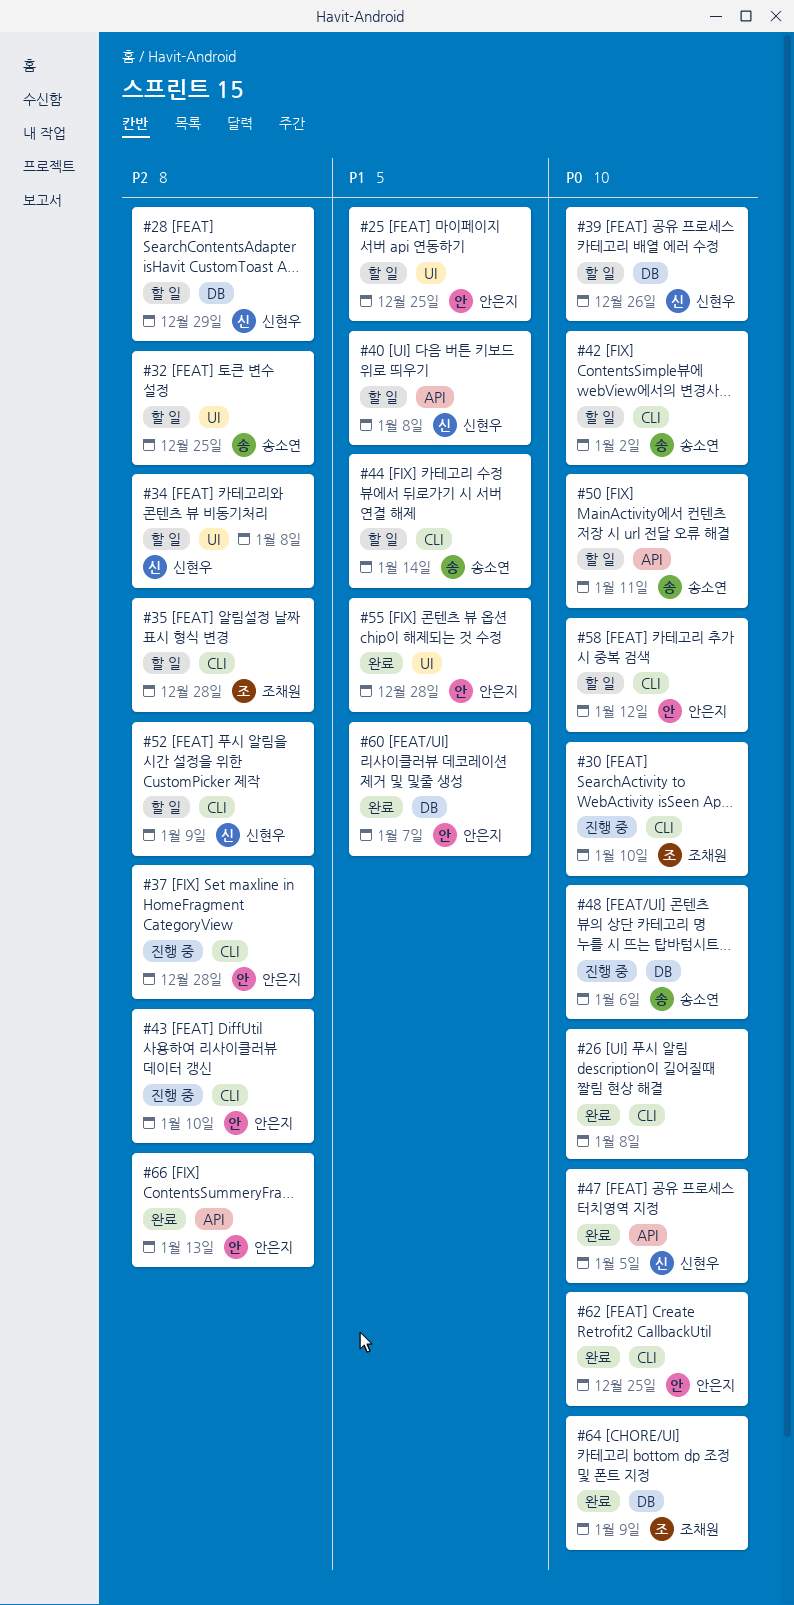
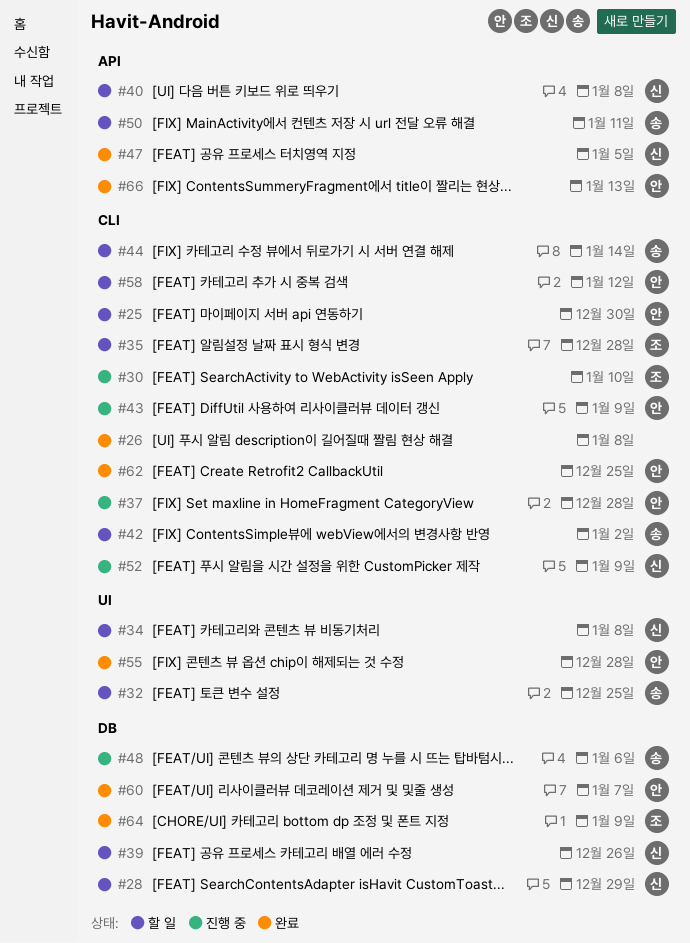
#25, label: UI -> CLI
#25, due: Dec 25 -> Dec 30
#43, due: Jan 10 -> Jan 9
#52, status: 할 일 -> 진행 중

